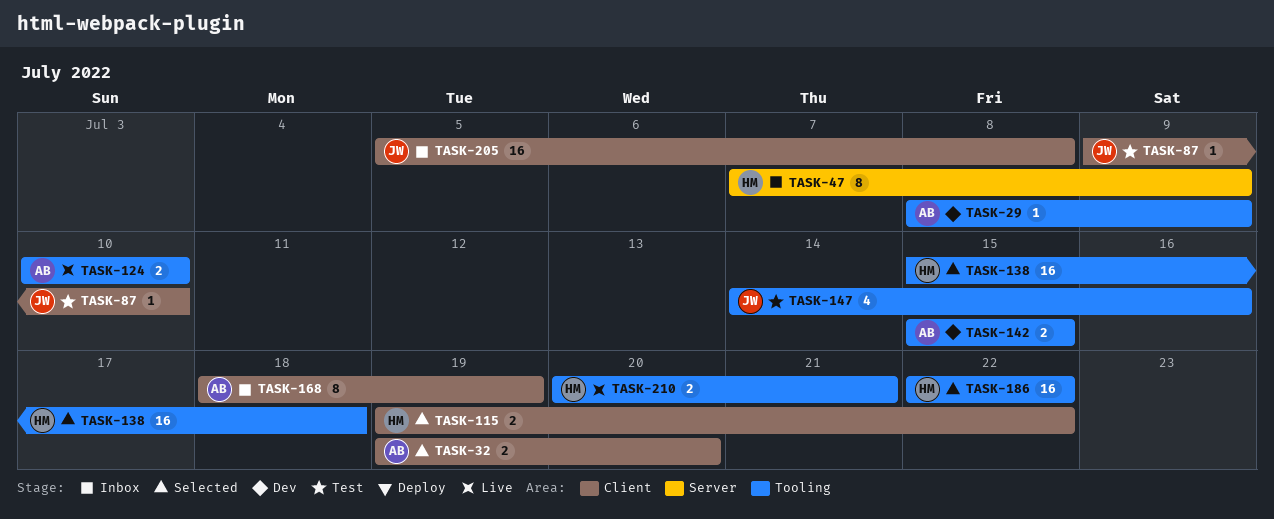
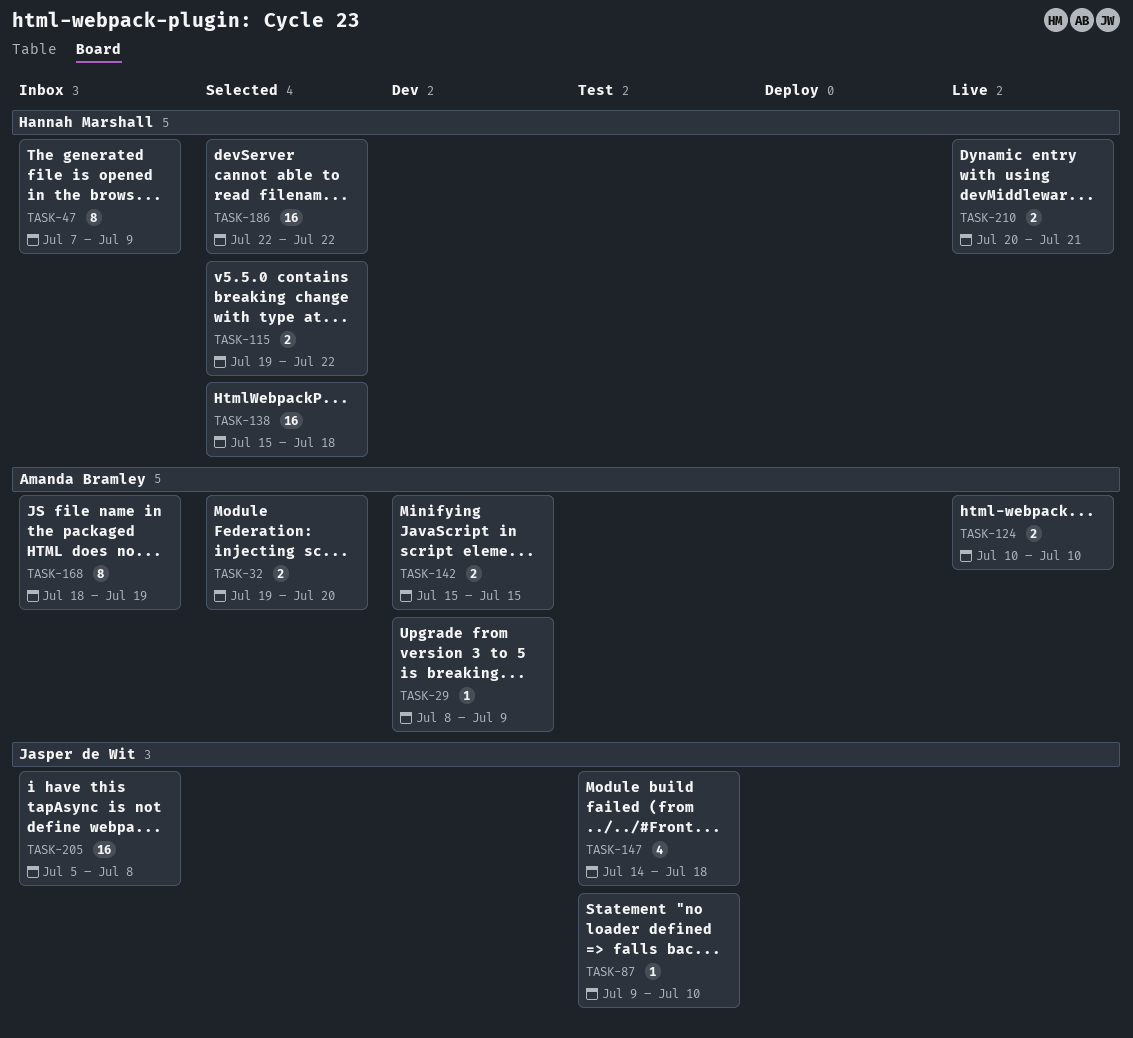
TASK-147, due: Jul 16 -> Jul 18

